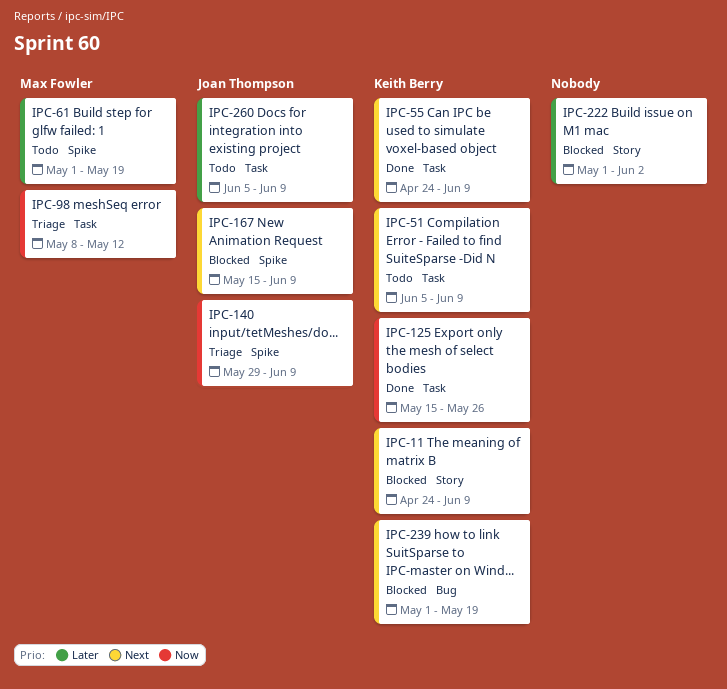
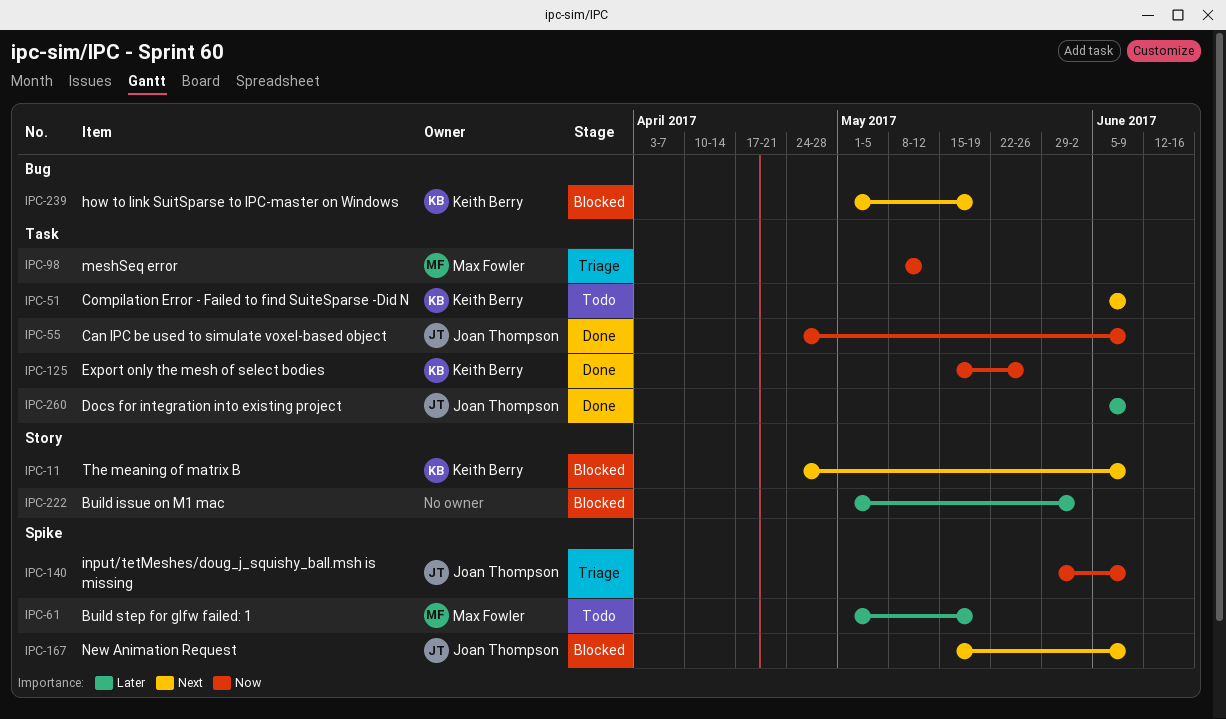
IPC-55, owner: Keith Berry -> Joan Thompson
IPC-55, priority: Next -> Now
IPC-260, status: Todo -> Done

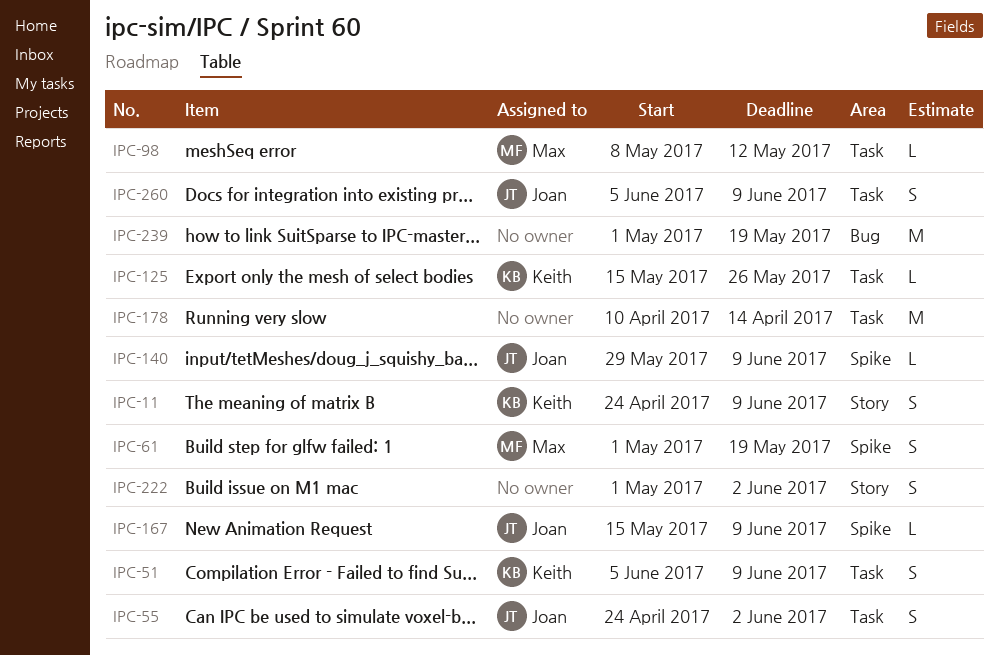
IPC-55, due: Jun 9 -> Jun 2
IPC-178: none -> present
IPC-239, owner: Keith Berry -> none

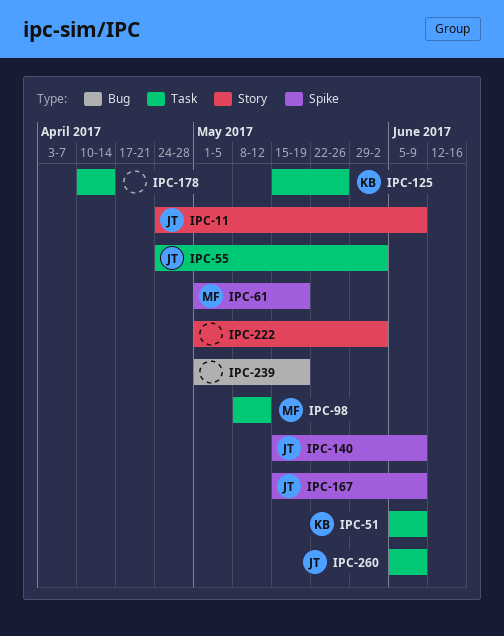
IPC-11, owner: Keith -> Joan
IPC-140, start: May 29 -> May 15

